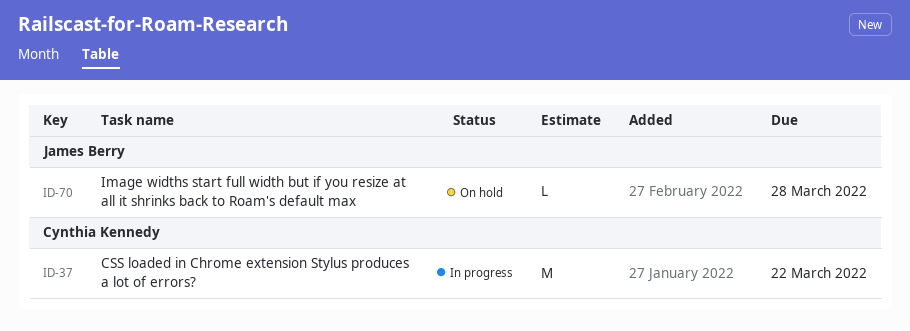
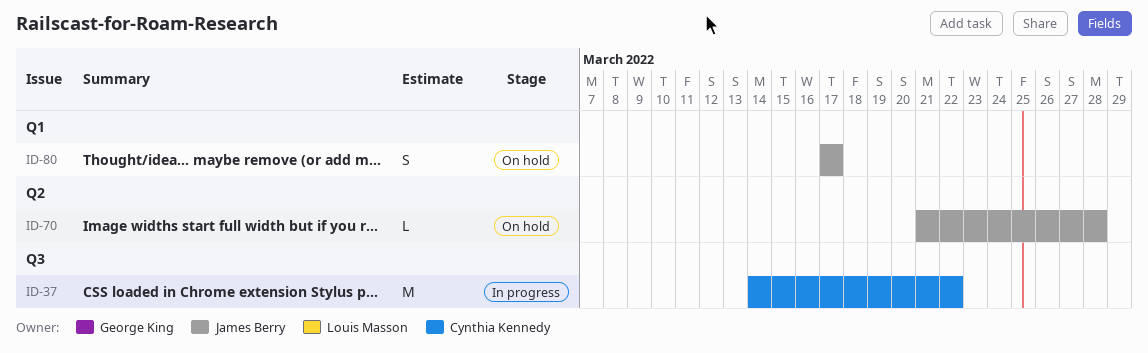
ID-80: none -> present

